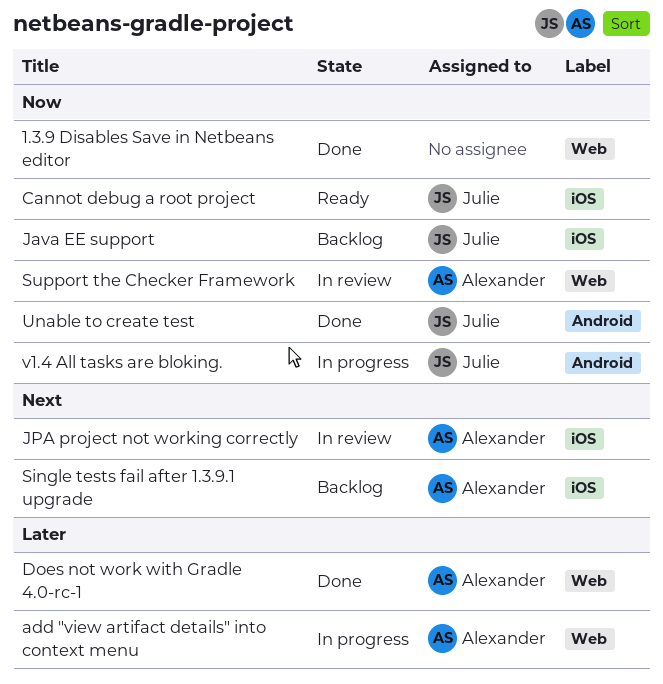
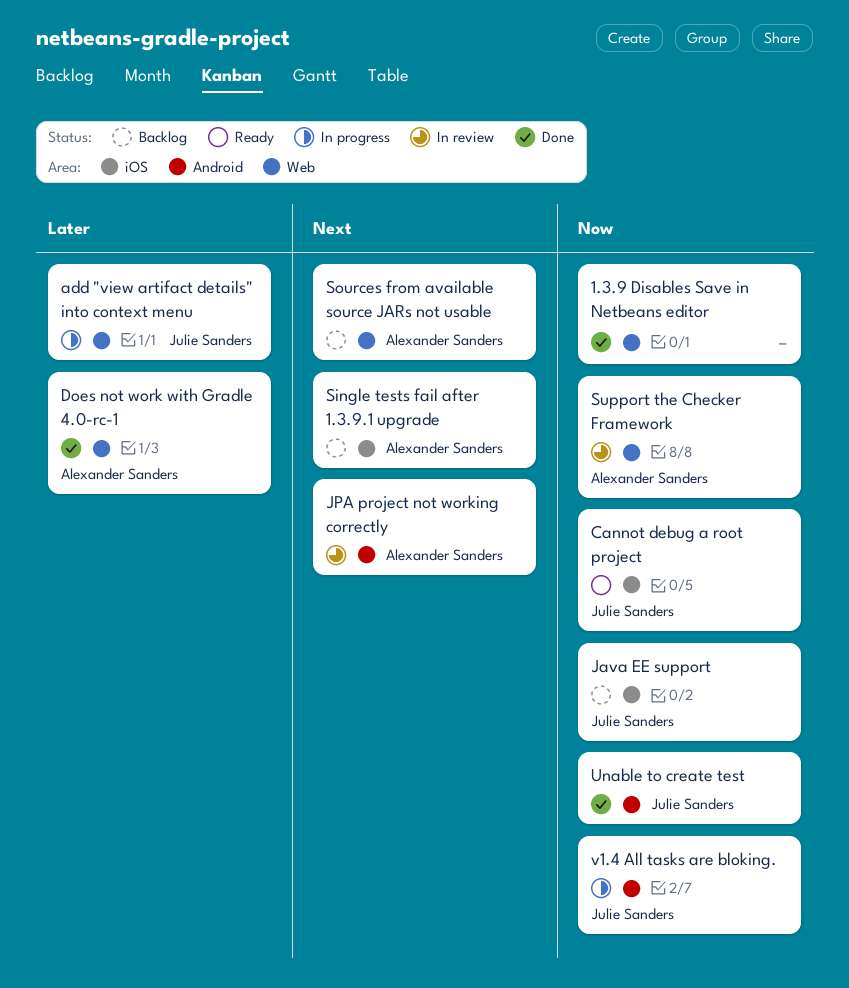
add "view artifact details" into context menu, owner: Alexander Sanders -> Julie Sanders
JPA project not working correctly, label: iOS -> Android
Sources from available source JARs not usable: none -> present

